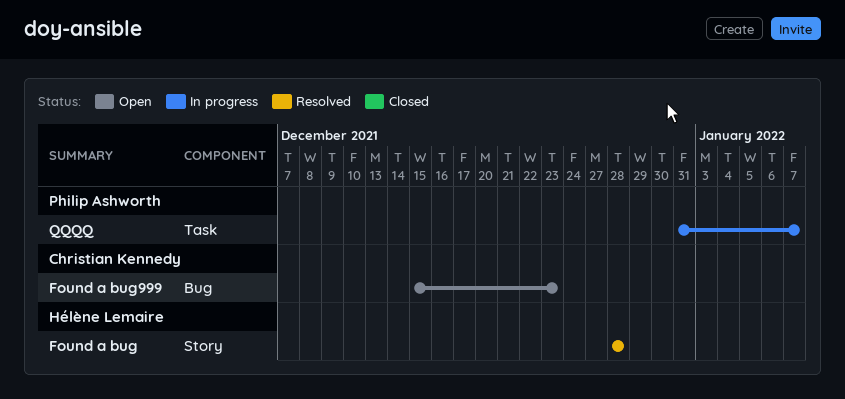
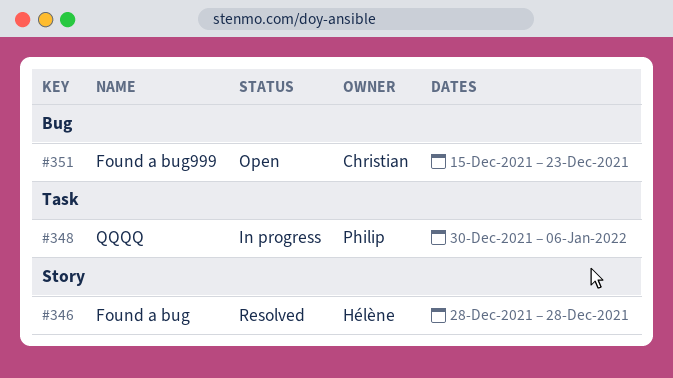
QQQQ, start: Dec 31 -> Dec 30
QQQQ, due: Jan 7 -> Jan 6

